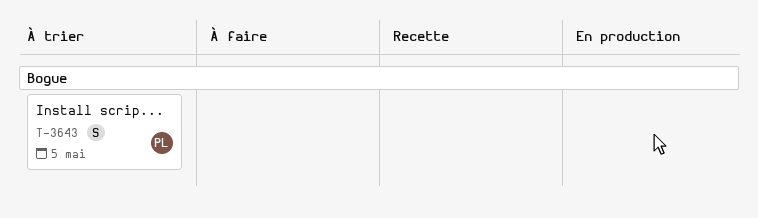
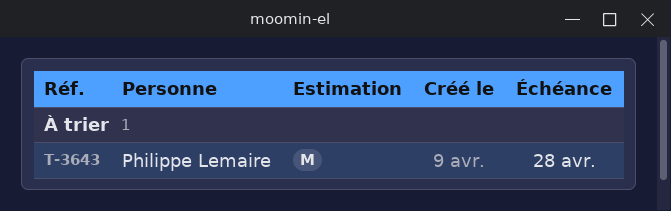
T-3643, estimate: S -> M
T-3643, due: May 5 -> Apr 28

